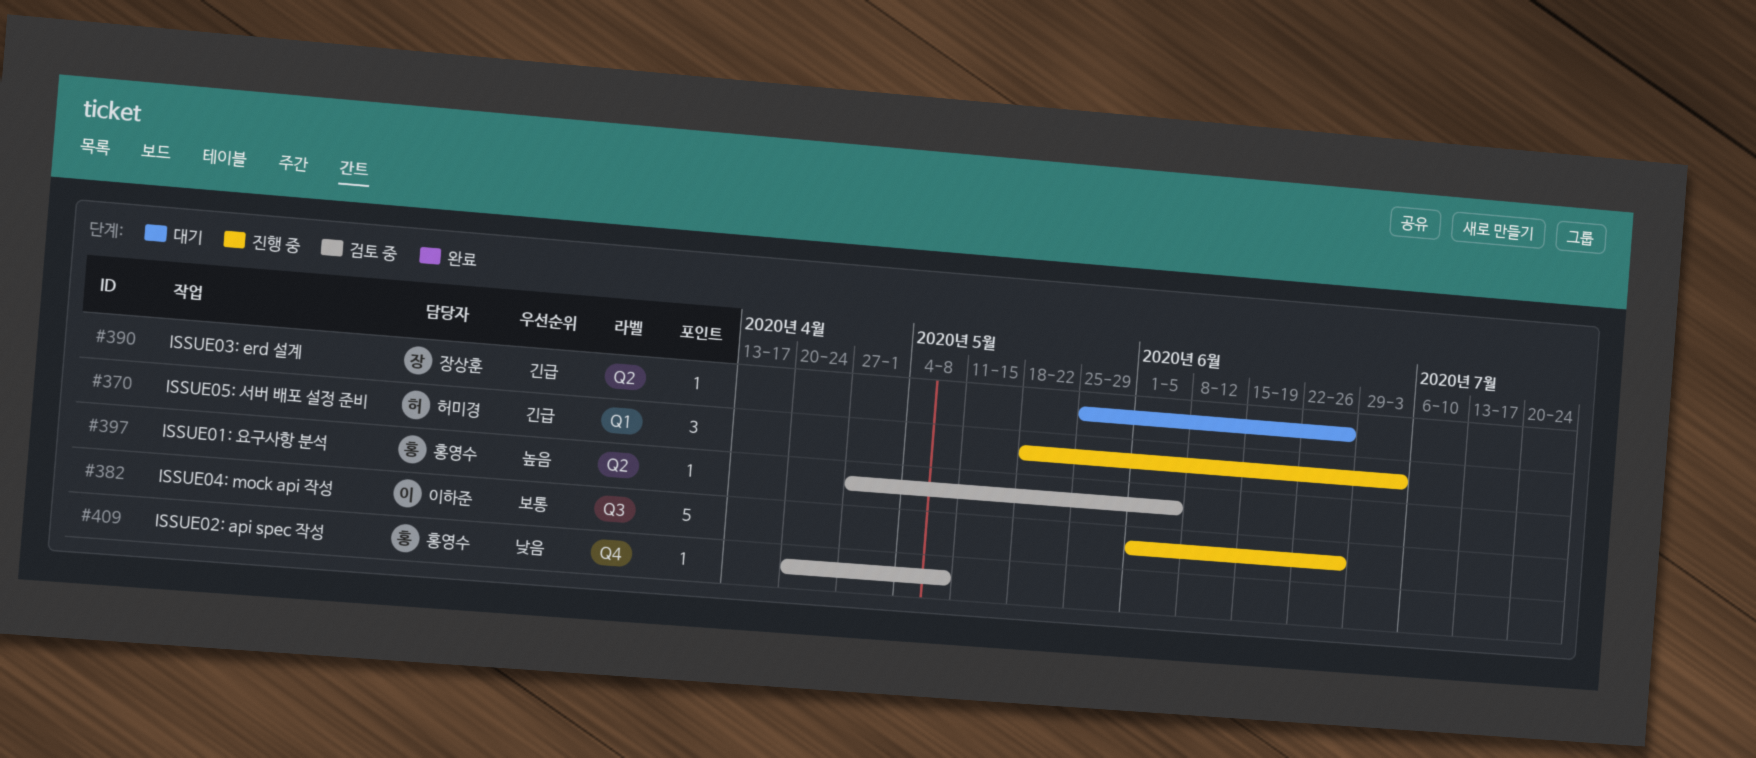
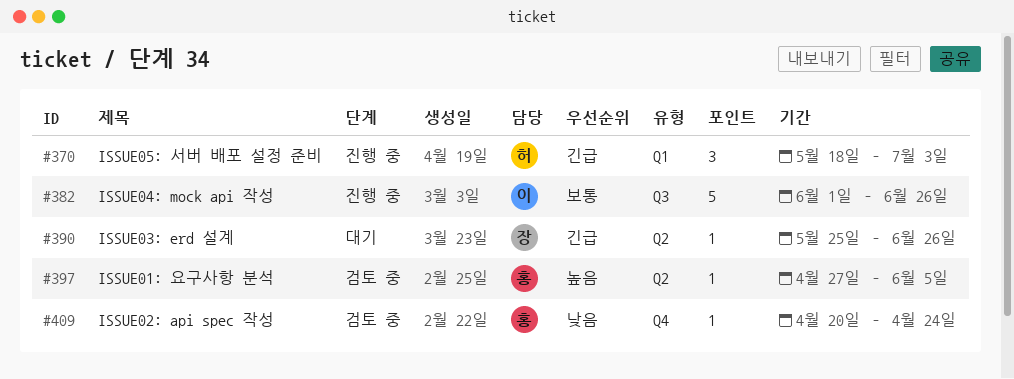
#409, due: May 8 -> Apr 24

